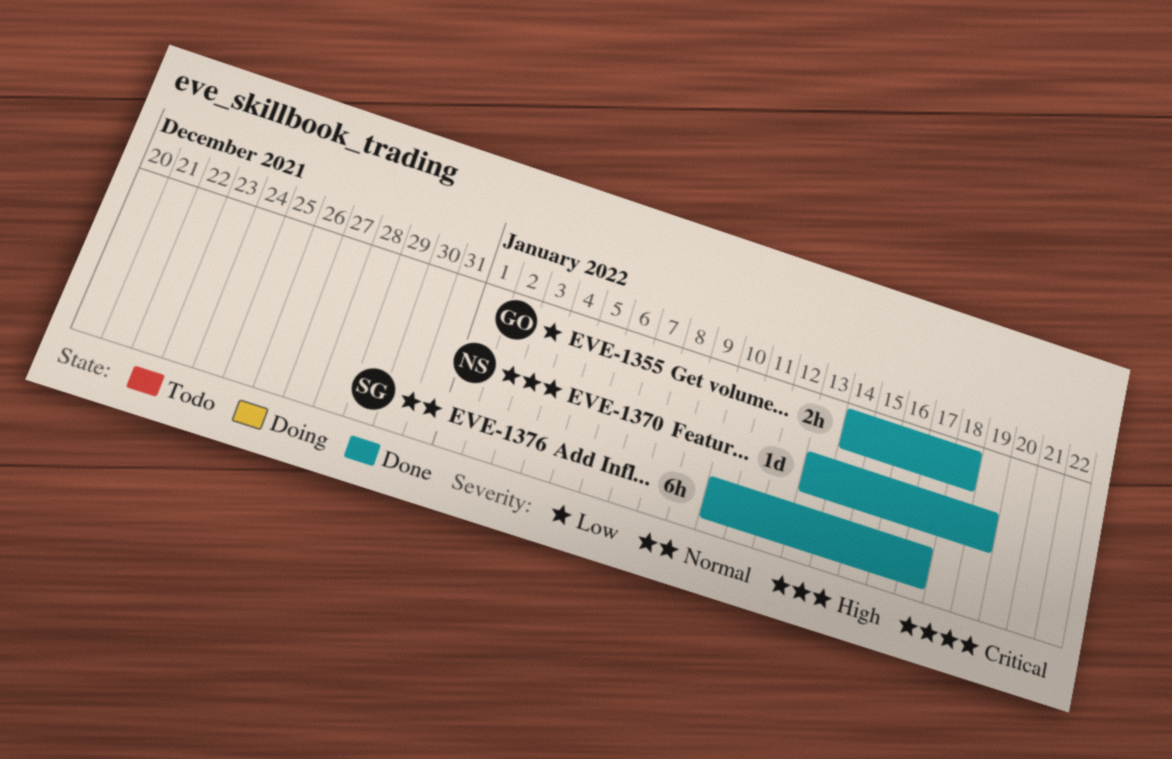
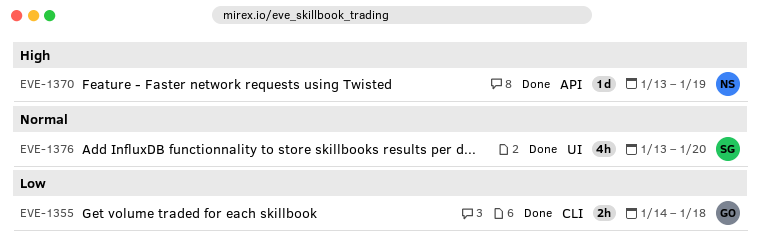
EVE-1376, estimate: 6h -> 4h
EVE-1376, start: Jan 10 -> Jan 13
EVE-1376, due: Jan 17 -> Jan 20

